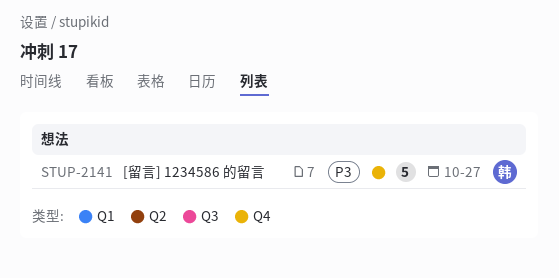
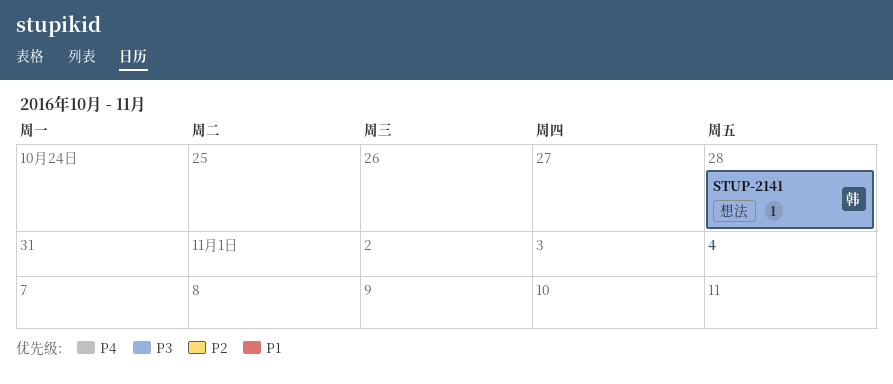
STUP-2141, estimate: 5 -> 1
STUP-2141, due: Oct 27 -> Oct 28

